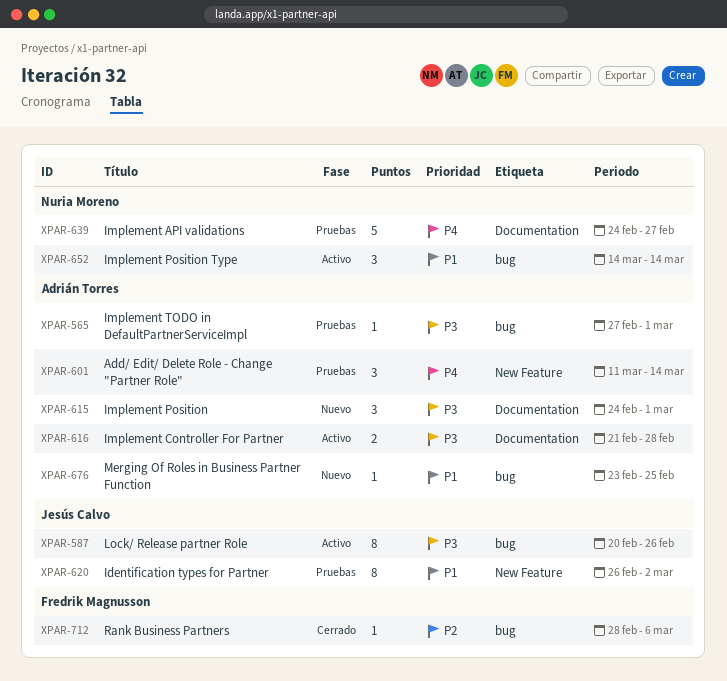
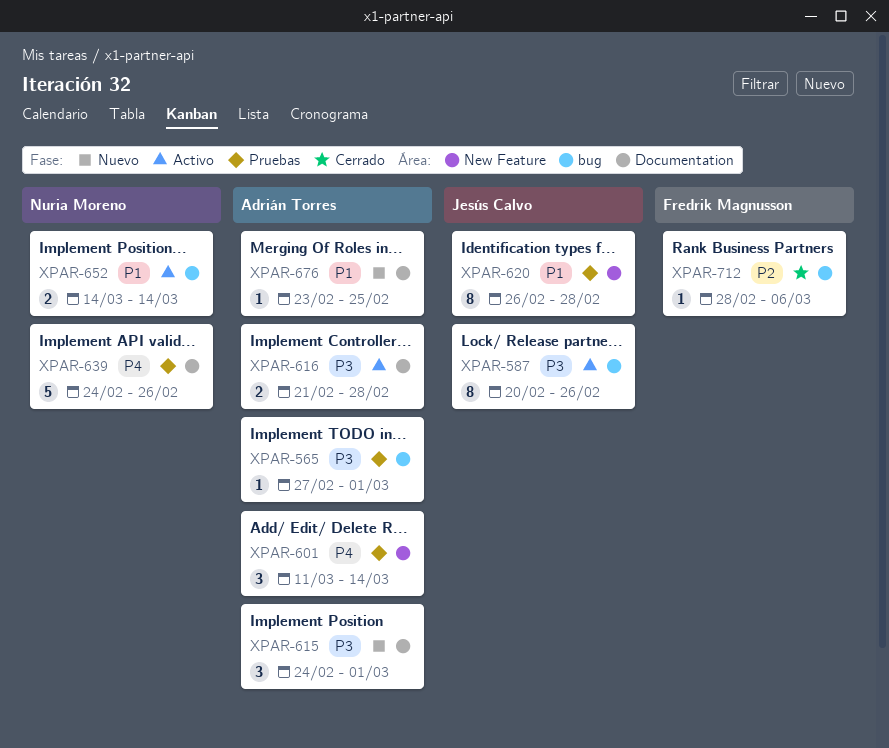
XPAR-620, due: Mar 2 -> Feb 28
XPAR-639, due: Feb 27 -> Feb 26
XPAR-652, estimate: 3 -> 2
XPAR-676, label: bug -> Documentation

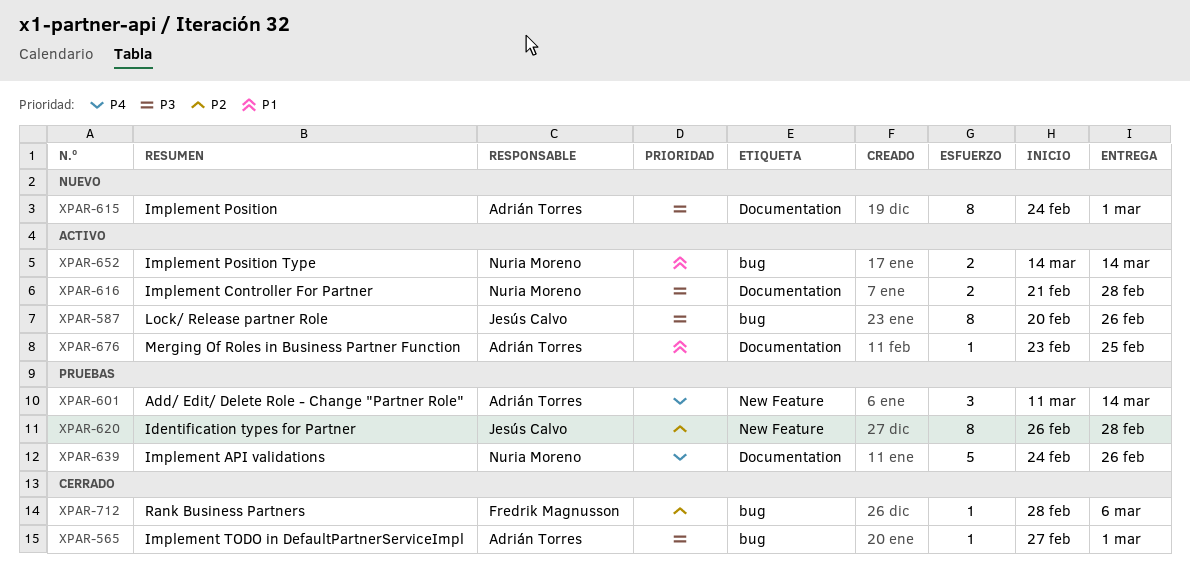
XPAR-565, status: Pruebas -> Cerrado
XPAR-615, estimate: 3 -> 8
XPAR-616, owner: Adrián Torres -> Nuria Moreno
XPAR-620, priority: P1 -> P2
XPAR-676, status: Nuevo -> Activo

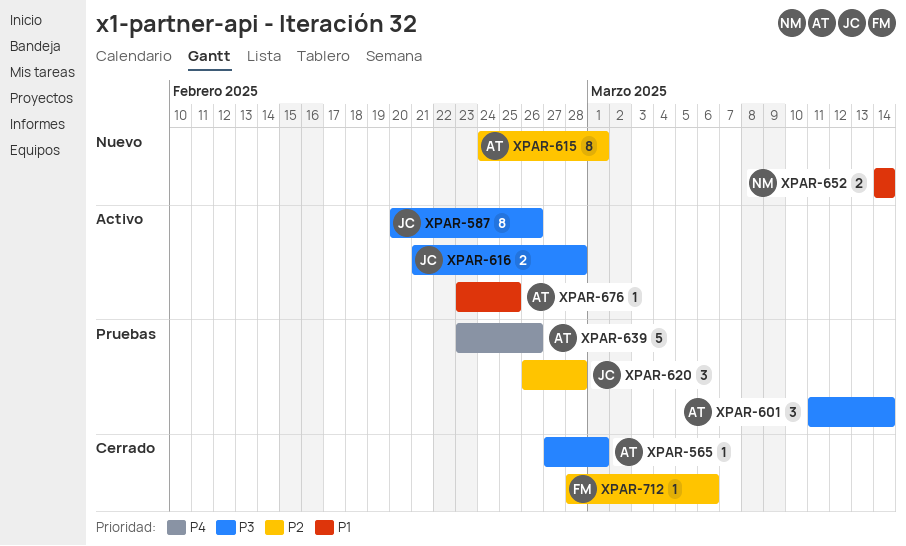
XPAR-601, priority: P4 -> P3
XPAR-615, priority: P3 -> P2
XPAR-616, owner: Nuria Moreno -> Jesús Calvo
XPAR-620, estimate: 8 -> 3
XPAR-639, owner: Nuria Moreno -> Adrián Torres
XPAR-639, start: Feb 24 -> Feb 23
XPAR-652, status: Activo -> Nuevo

